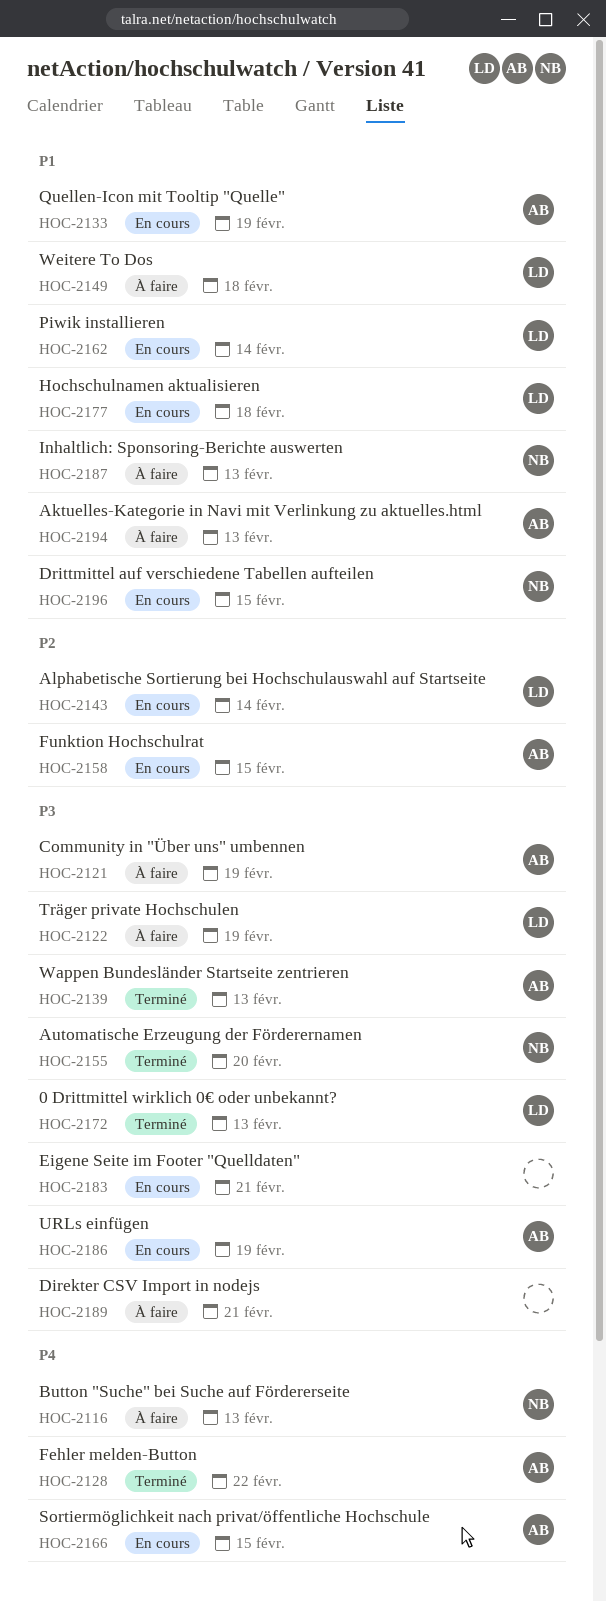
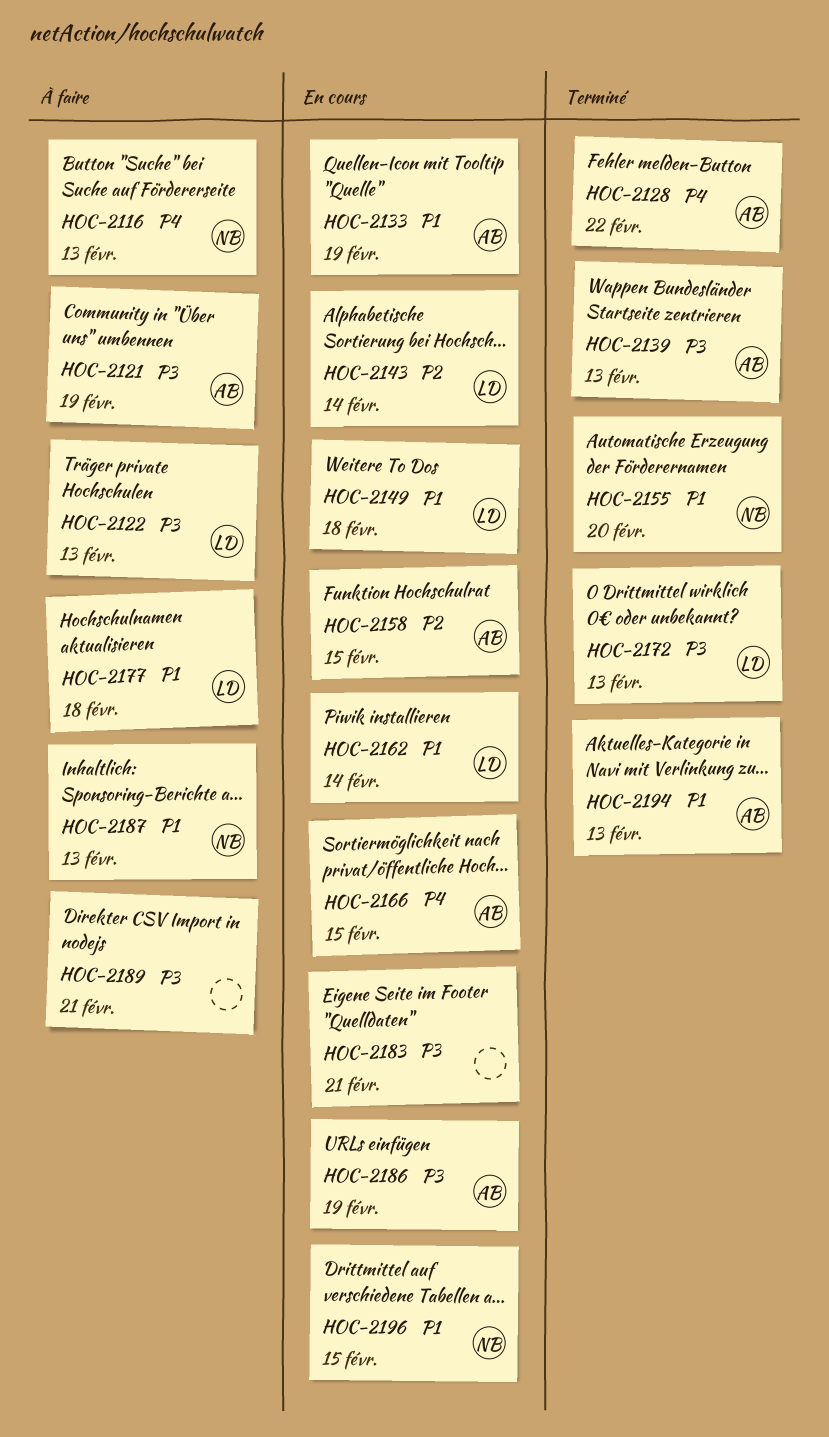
HOC-2122, due: Feb 19 -> Feb 13
HOC-2149, status: À faire -> En cours
HOC-2155, priority: P3 -> P1
HOC-2177, status: En cours -> À faire
HOC-2194, status: À faire -> Terminé

